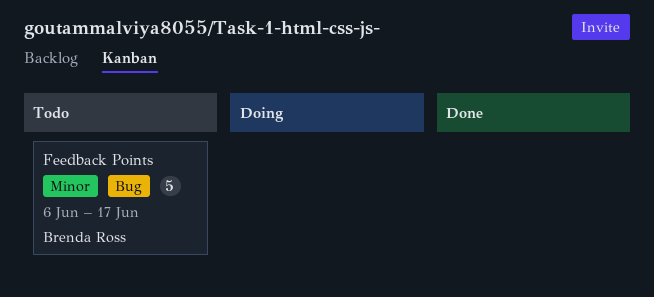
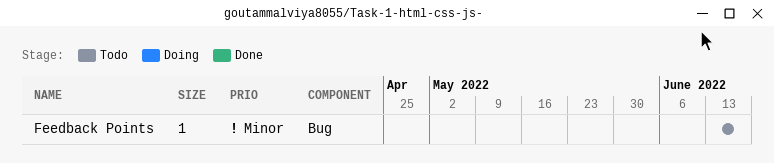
Feedback Points, estimate: 5 -> 1
Feedback Points, start: Jun 6 -> Jun 13

